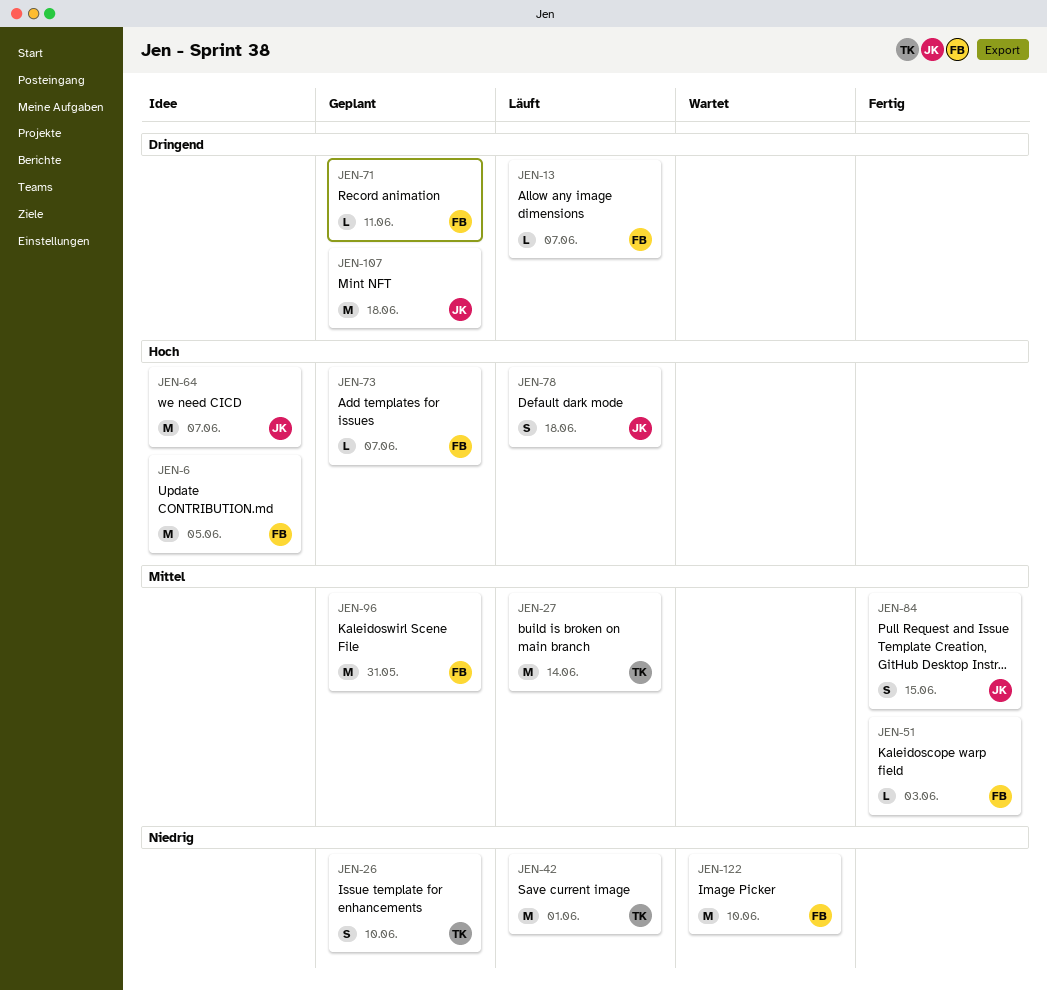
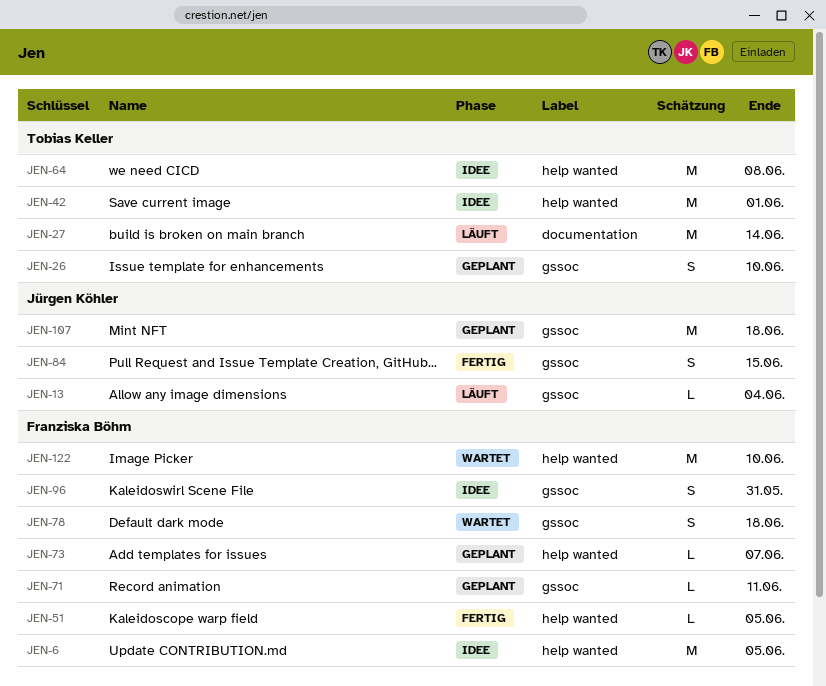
JEN-13, owner: Franziska Böhm -> Jürgen Köhler
JEN-13, due: Jun 7 -> Jun 4
JEN-42, status: Läuft -> Idee
JEN-51, due: Jun 3 -> Jun 5
JEN-64, owner: Jürgen Köhler -> Tobias Keller
JEN-64, due: Jun 7 -> Jun 8
JEN-78, status: Läuft -> Wartet
JEN-78, owner: Jürgen Köhler -> Franziska Böhm
JEN-96, status: Geplant -> Idee
JEN-96, estimate: M -> S

